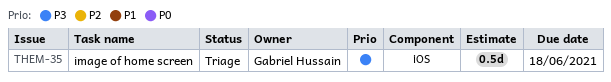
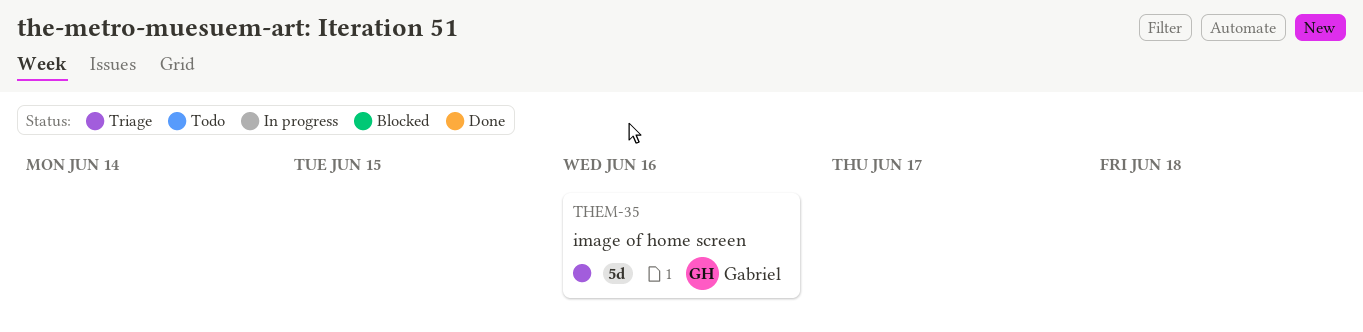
THEM-35, estimate: 0.5d -> 5d
THEM-35, due: Jun 18 -> Jun 16

